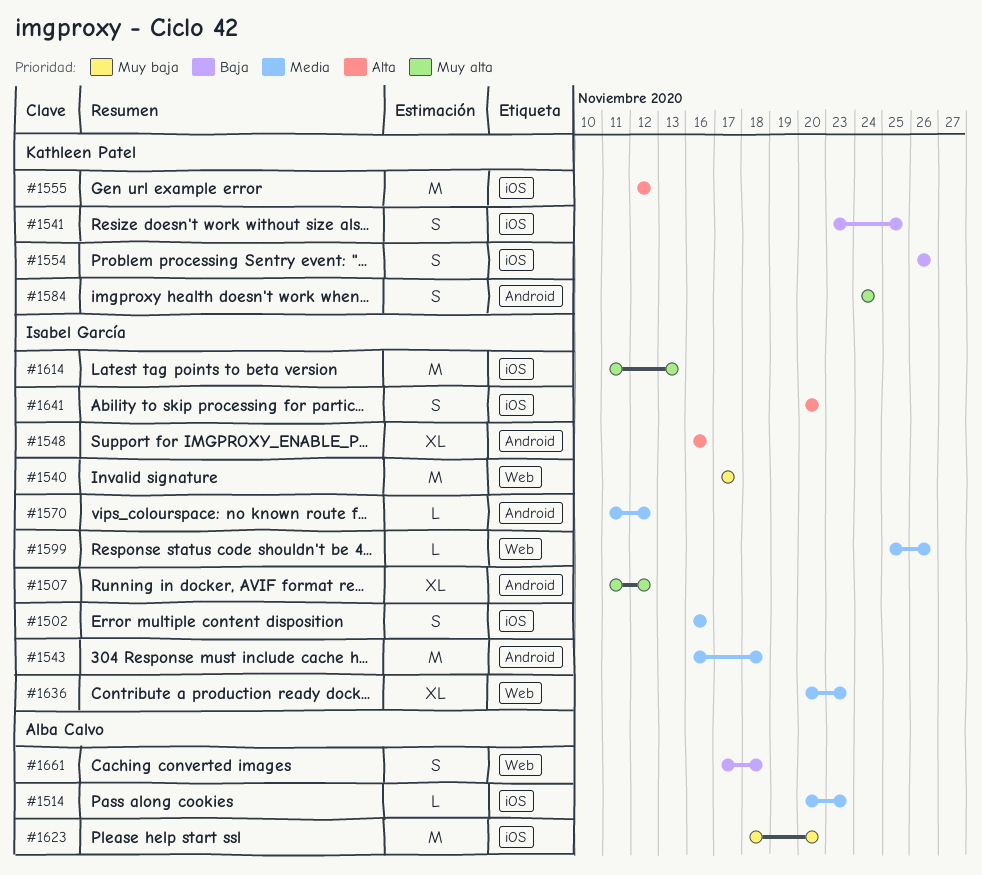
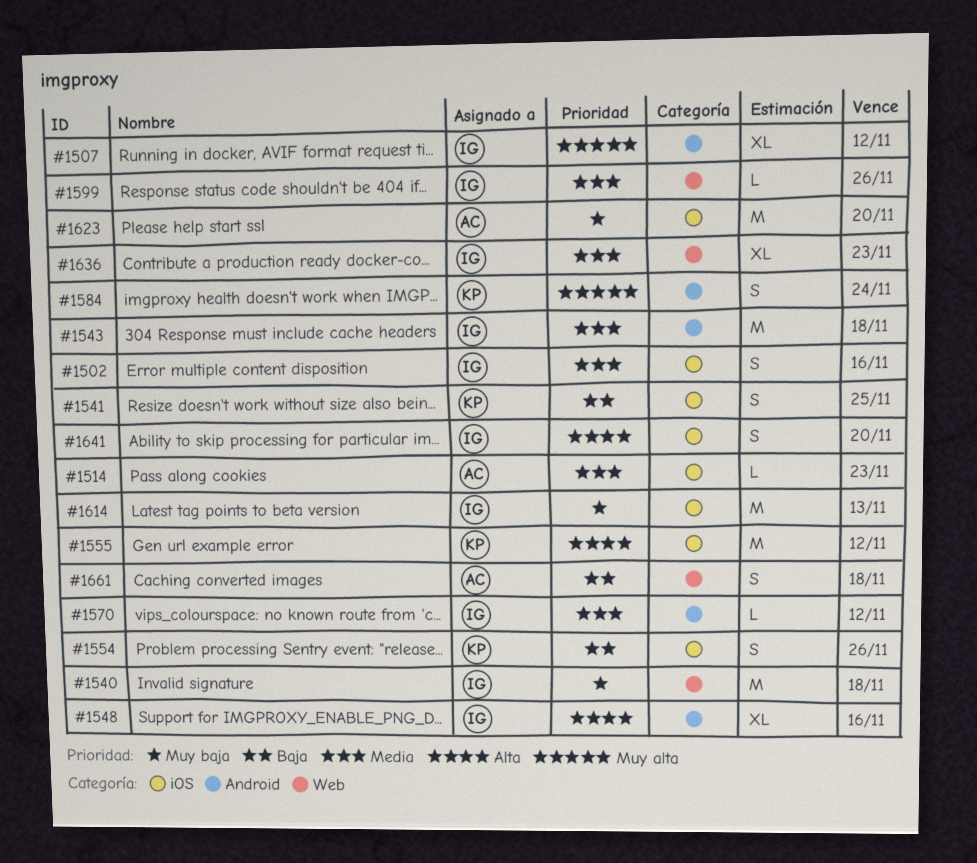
#1540, due: Nov 17 -> Nov 18
#1614, priority: Muy alta -> Muy baja

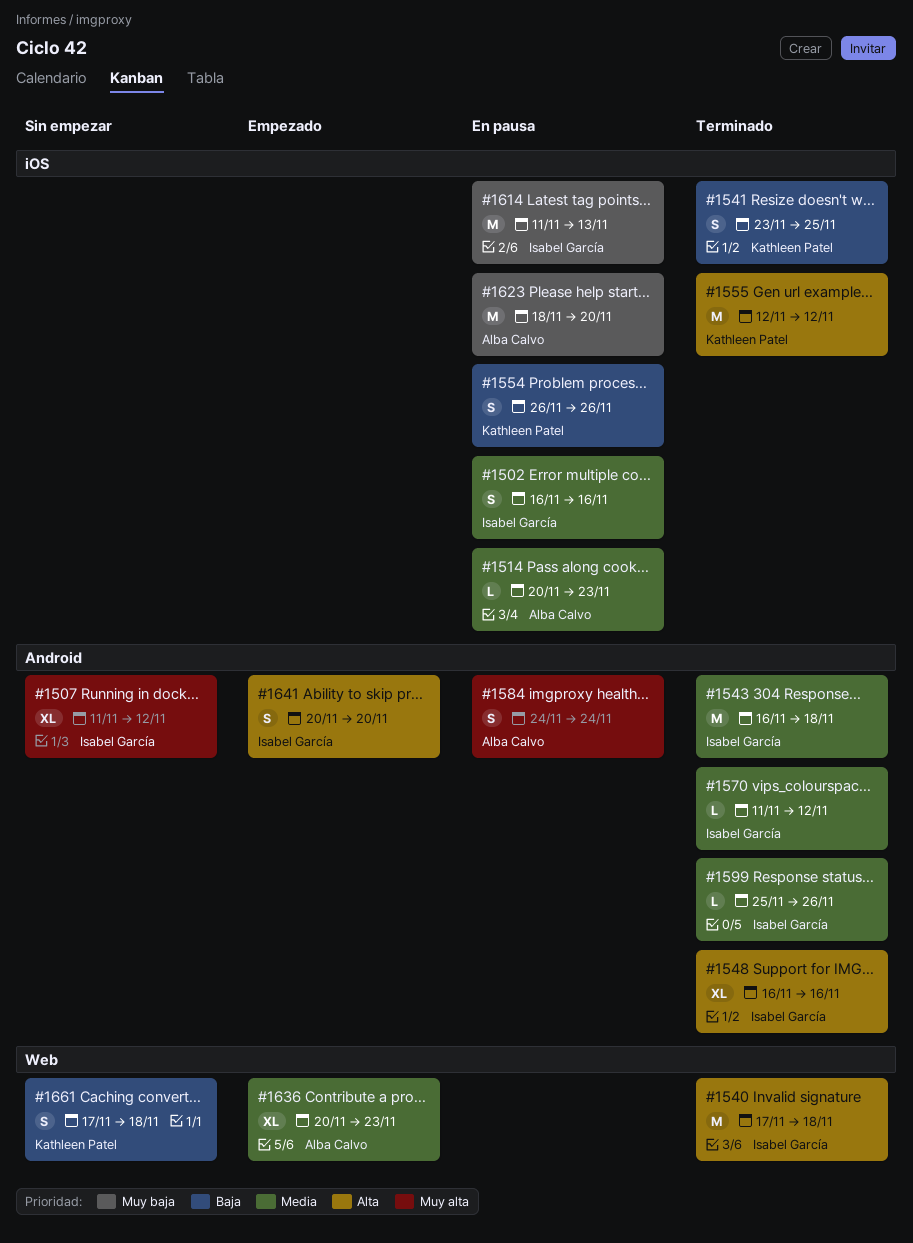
#1540, priority: Muy baja -> Alta
#1584, owner: Kathleen Patel -> Alba Calvo
#1599, label: Web -> Android
#1636, owner: Isabel García -> Alba Calvo
#1641, label: iOS -> Android
#1661, owner: Alba Calvo -> Kathleen Patel

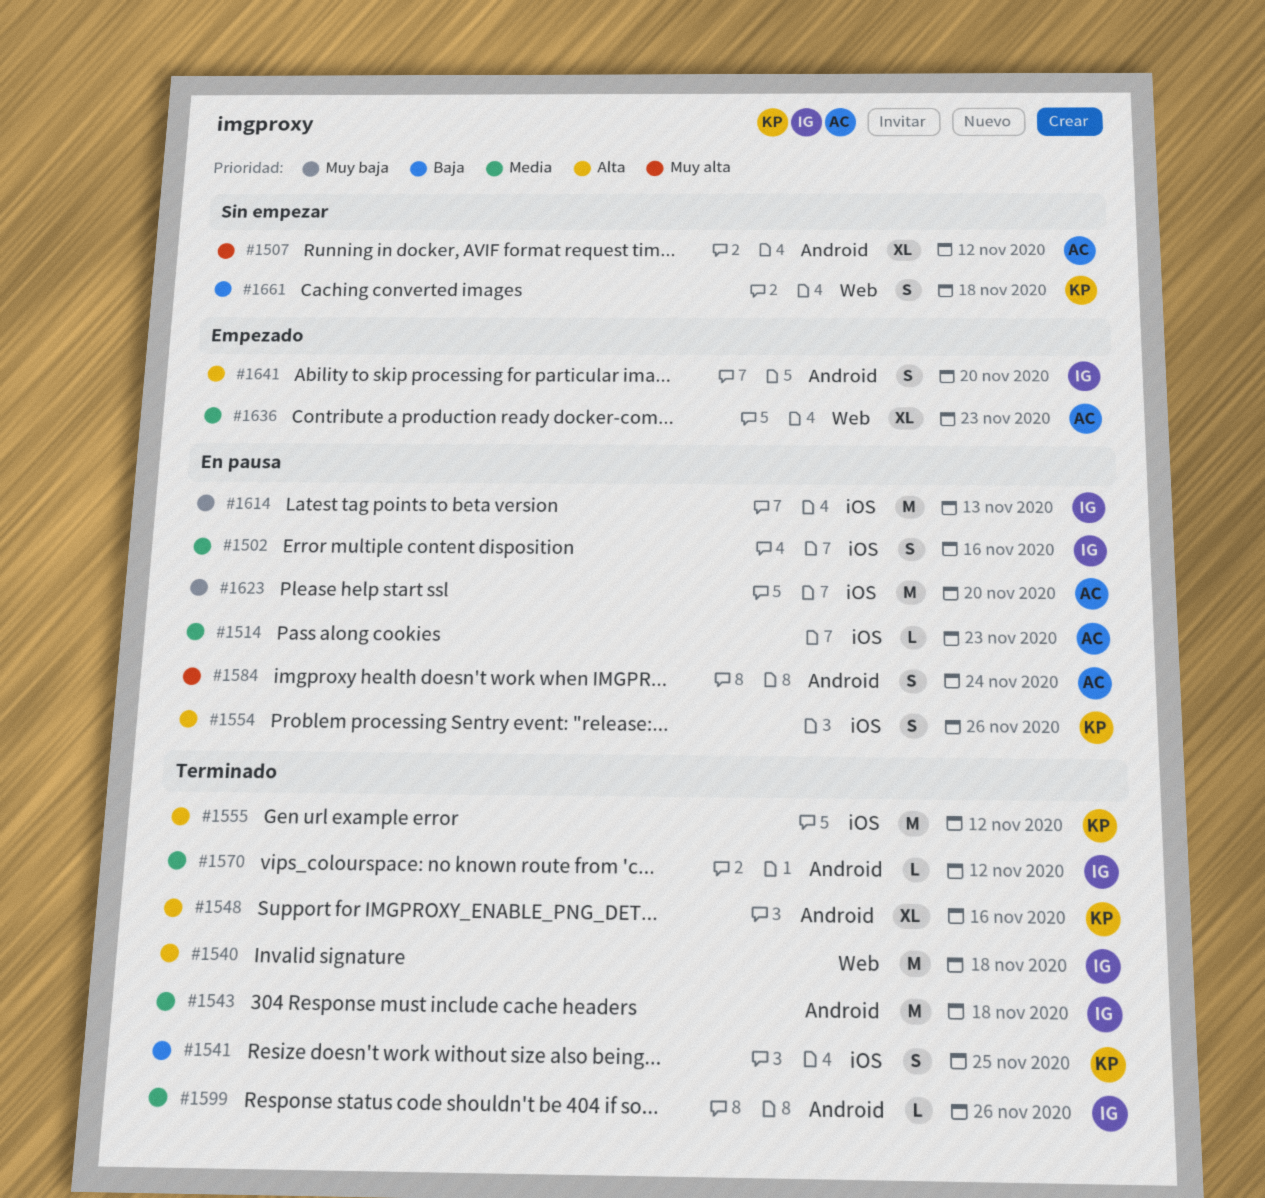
#1507, owner: Isabel García -> Alba Calvo
#1548, owner: Isabel García -> Kathleen Patel
#1554, priority: Baja -> Alta

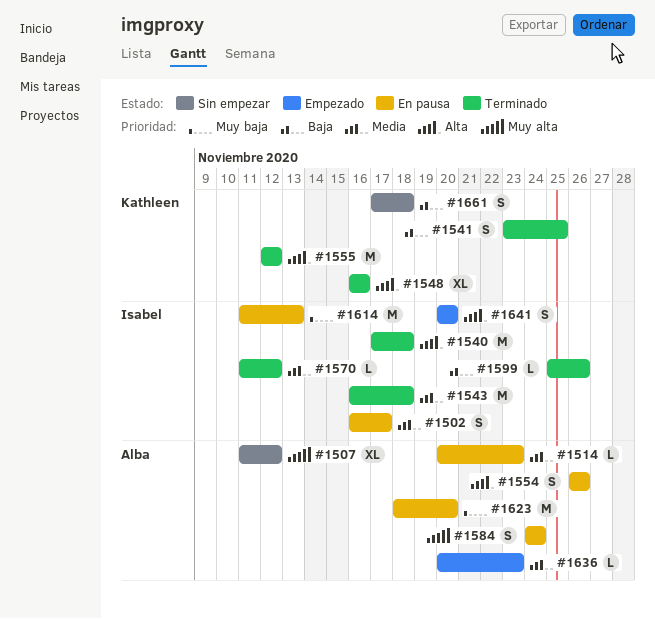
#1502, due: Nov 16 -> Nov 17
#1554, owner: Kathleen -> Alba
#1599, priority: Media -> Baja
#1636, estimate: XL -> L

